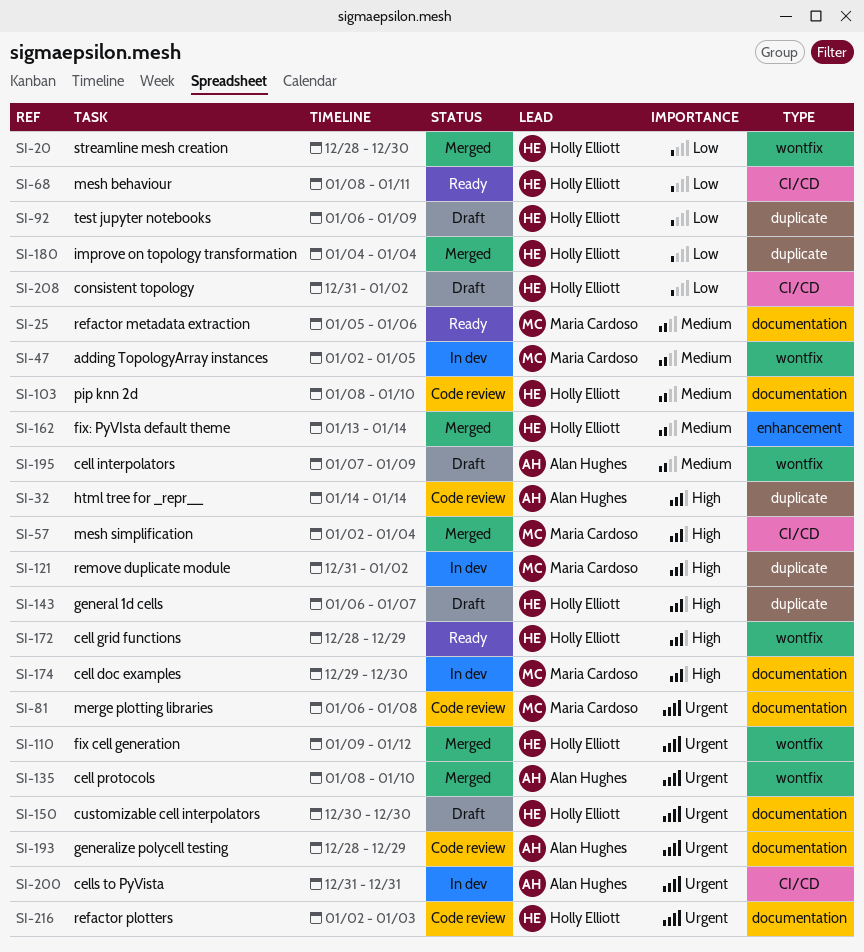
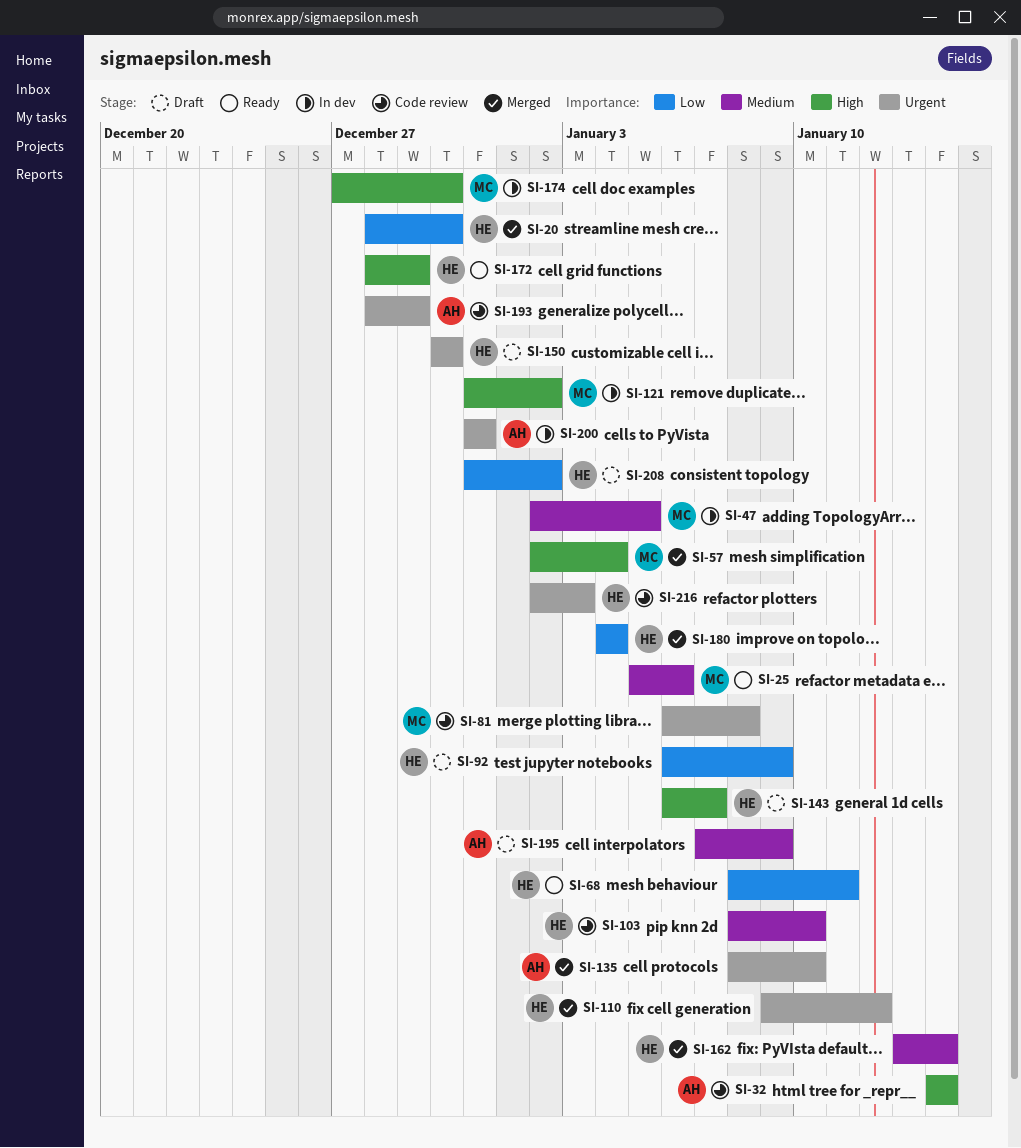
SI-174, start: Dec 29 -> Dec 27

